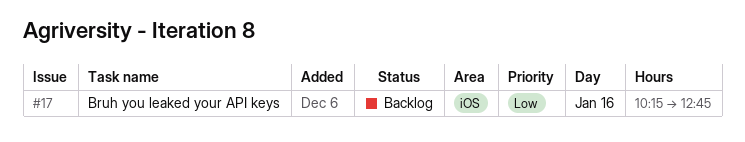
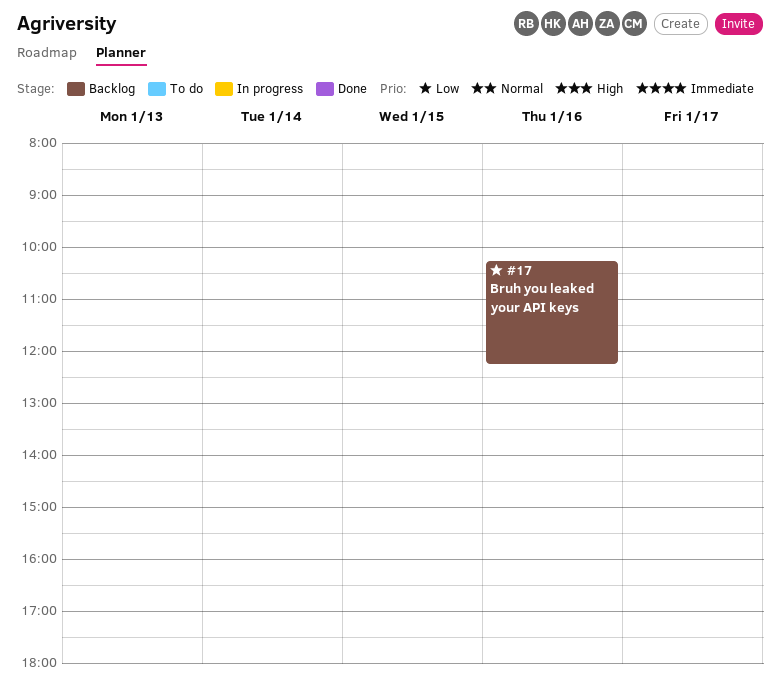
#17, ends: 12:45 -> 12:15

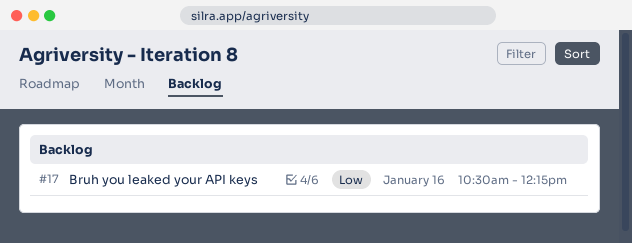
#17, begins: 10:15 -> 10:30

